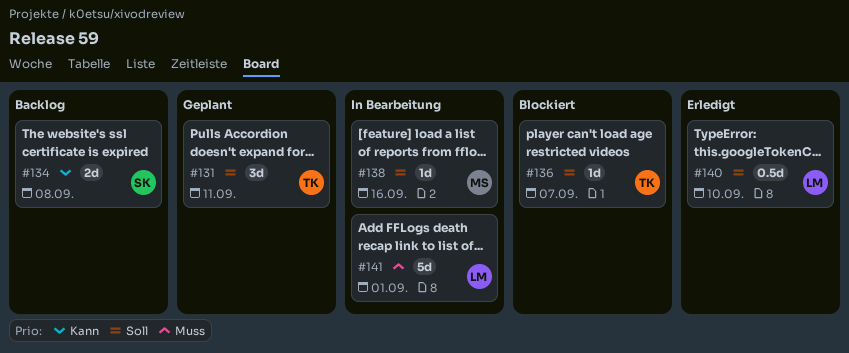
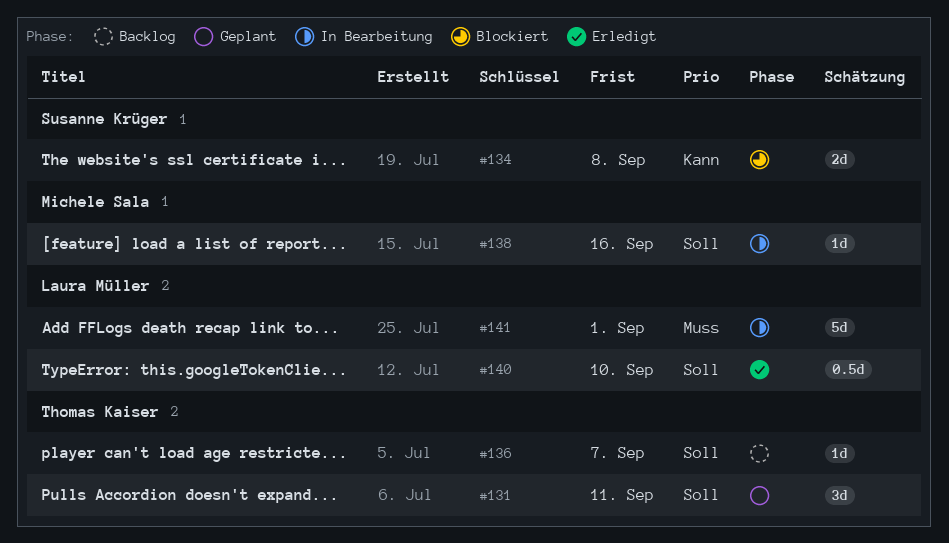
#134, status: Backlog -> Blockiert
#136, status: Blockiert -> Backlog

